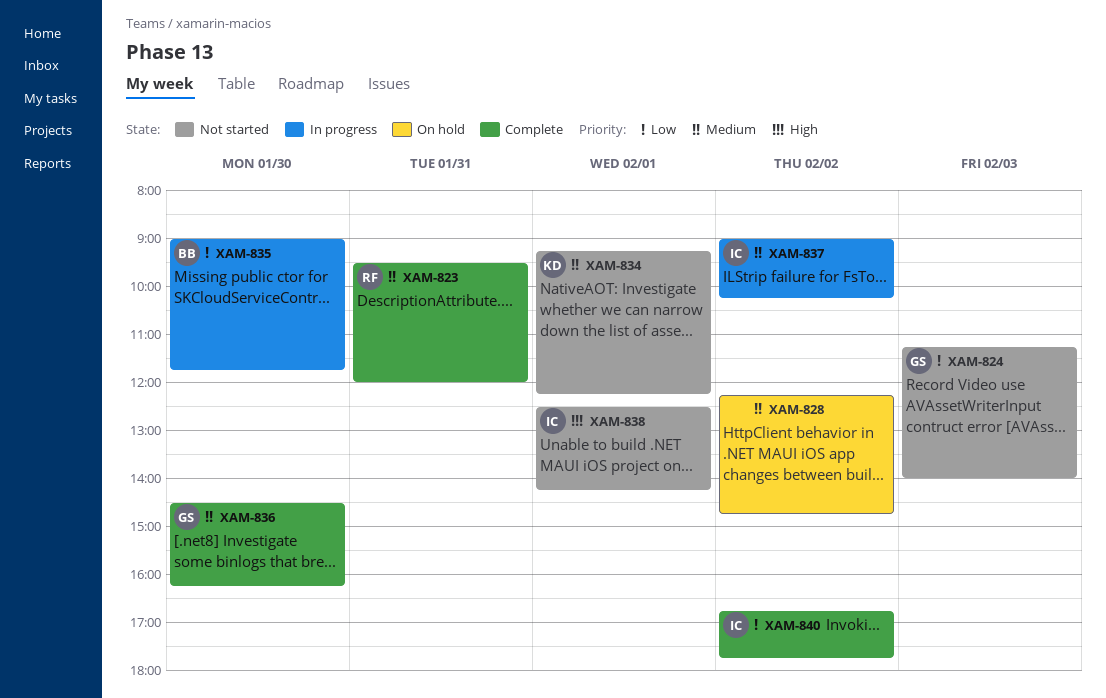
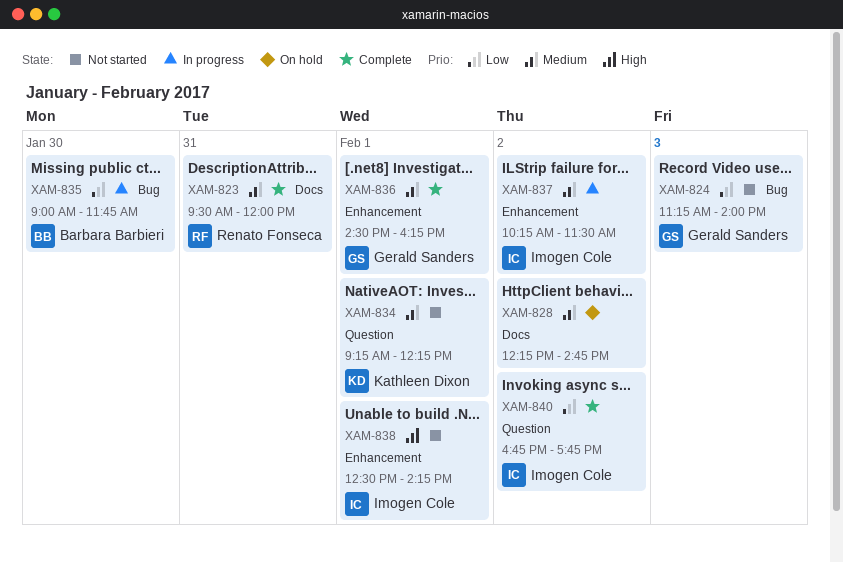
XAM-836, day: Jan 30 -> Feb 1
XAM-837, begins: 09:00 -> 10:15
XAM-837, ends: 10:15 -> 11:30

